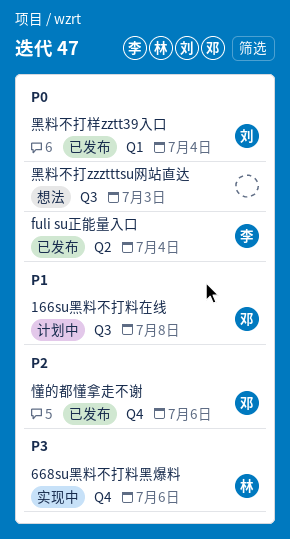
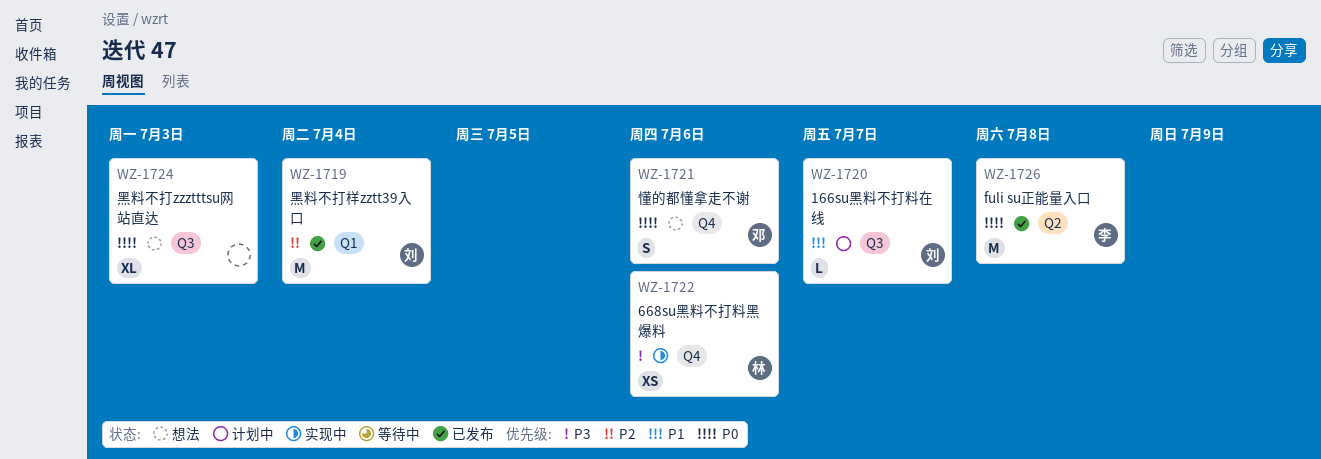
166su黑料不打料在线, owner: 邓 -> 刘
166su黑料不打料在线, due: Jul 8 -> Jul 7
fuli su正能量入口, due: Jul 4 -> Jul 8
懂的都懂拿走不谢, status: 已发布 -> 想法
懂的都懂拿走不谢, priority: P2 -> P0
黑料不打样zztt39入口, priority: P0 -> P2

